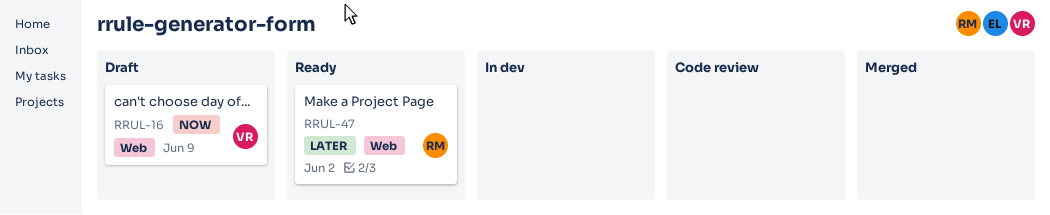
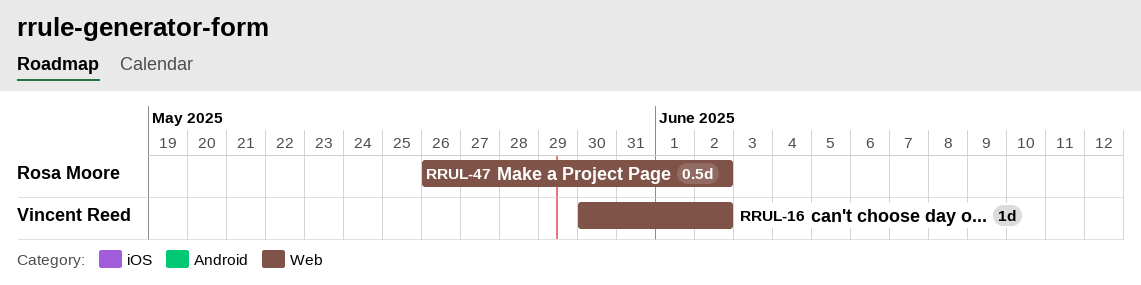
RRUL-16, due: Jun 9 -> Jun 2

